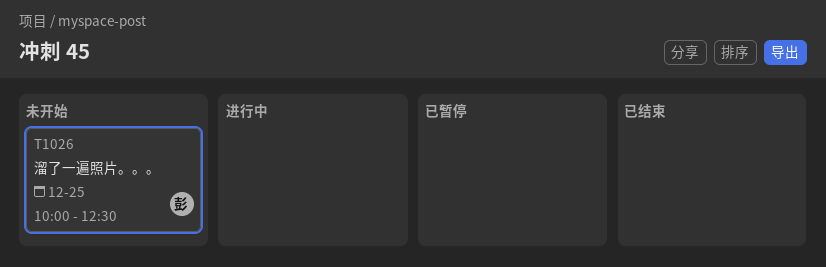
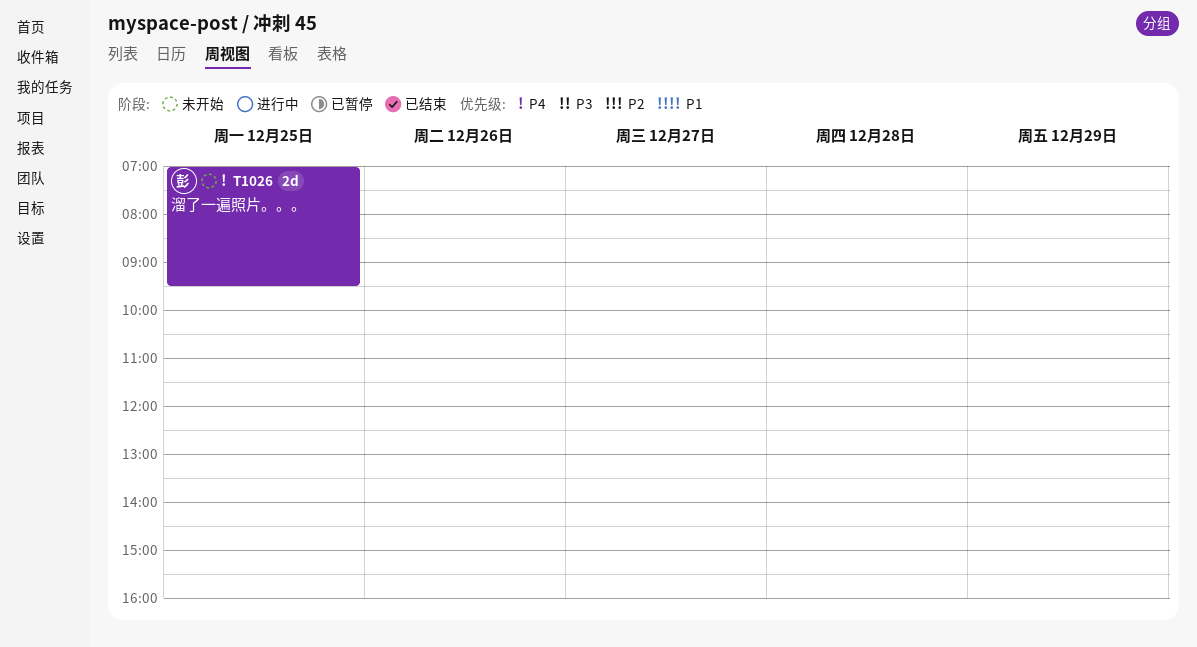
T1026, begins: 10:00 -> 07:00
T1026, ends: 12:30 -> 09:30

